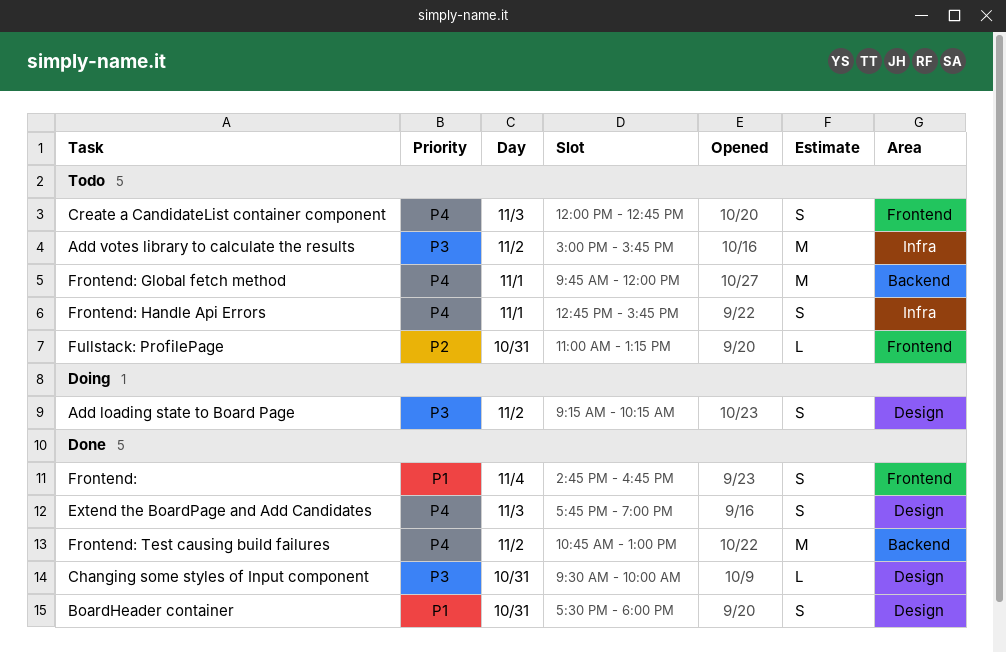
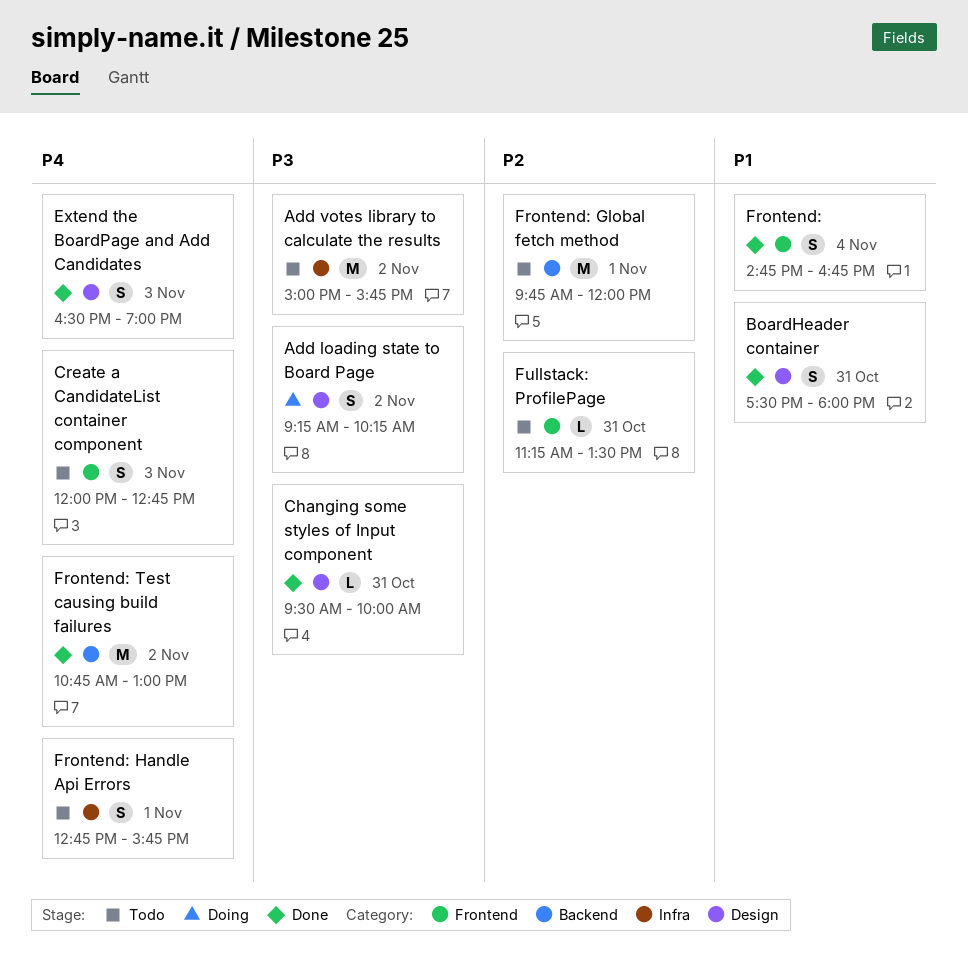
Extend the BoardPage and Add Candidates, begins: 17:45 -> 16:30
Frontend: Global fetch method, priority: P4 -> P2
Fullstack: ProfilePage, begins: 11:00 -> 11:15
Fullstack: ProfilePage, ends: 13:15 -> 13:30

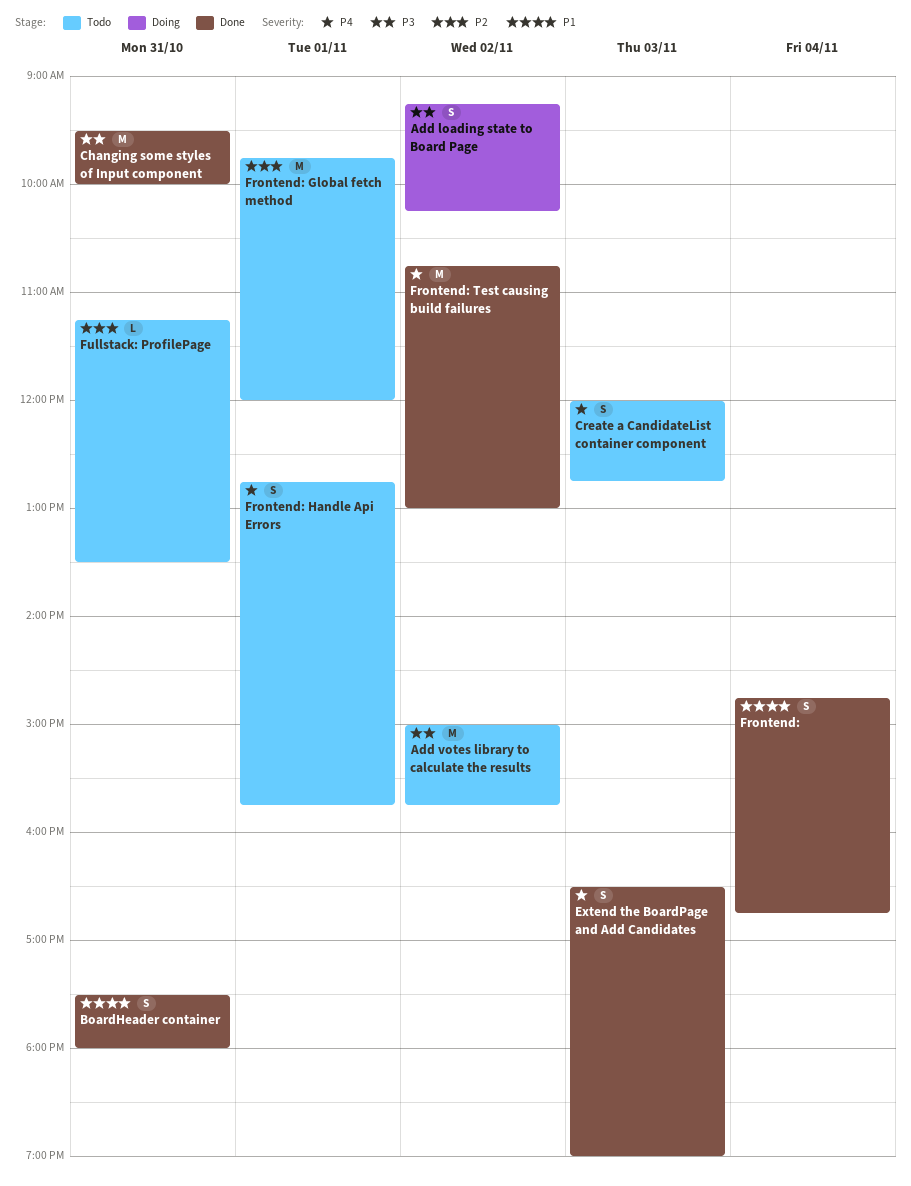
Changing some styles of Input component, estimate: L -> M

